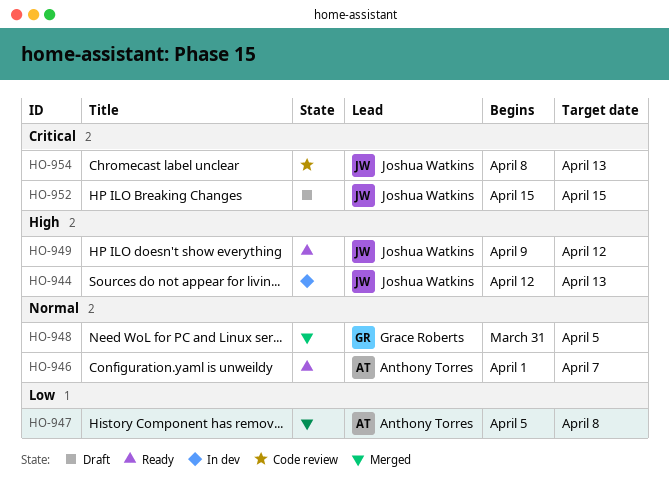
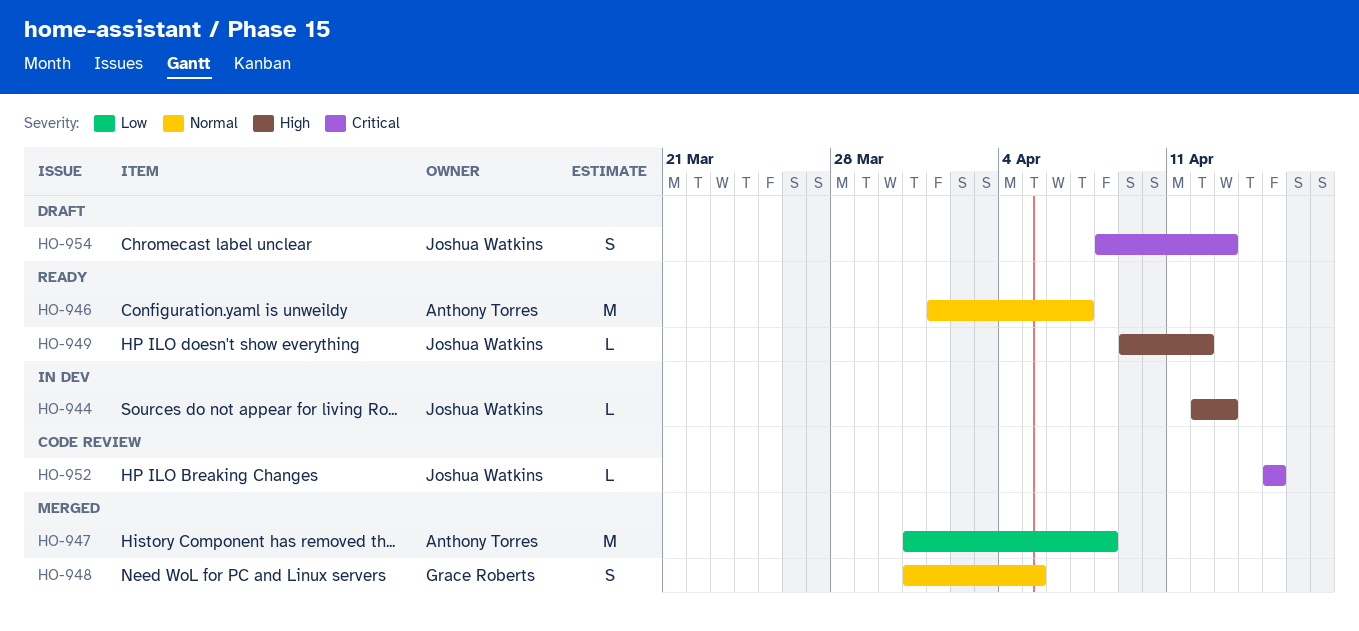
HO-947, start: Apr 5 -> Mar 31
HO-952, status: Draft -> Code review
HO-954, status: Code review -> Draft

